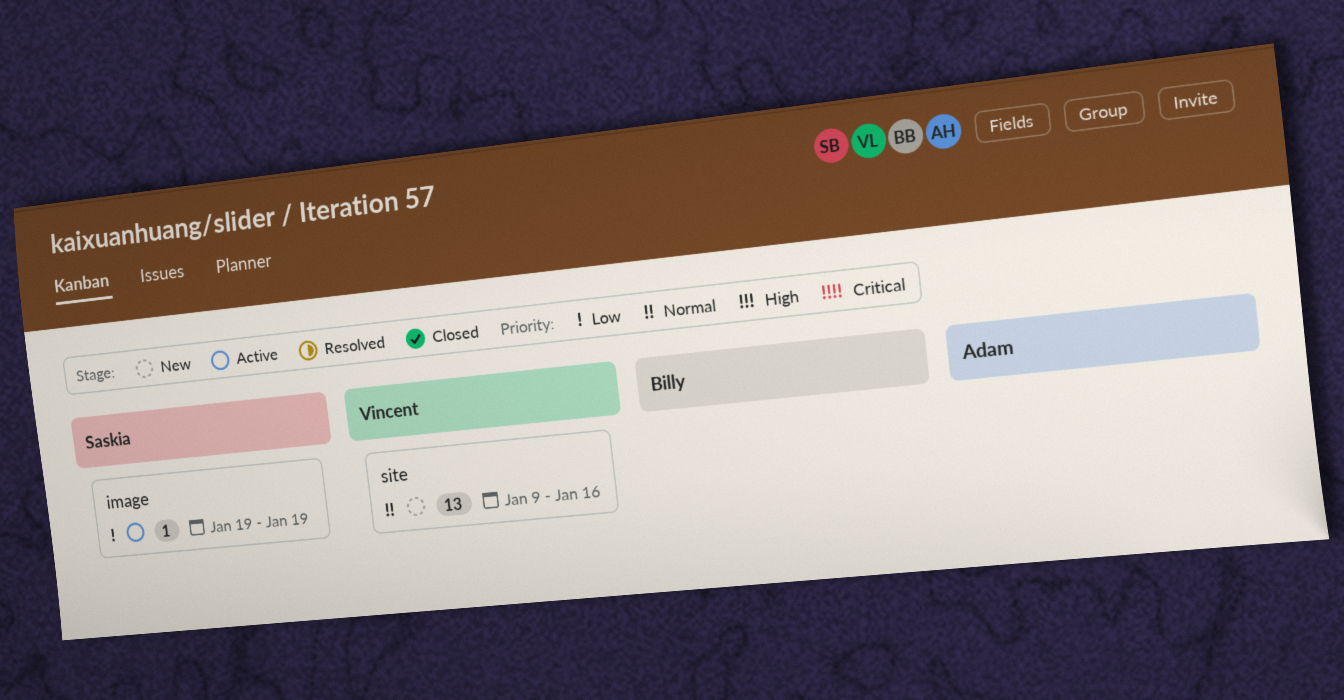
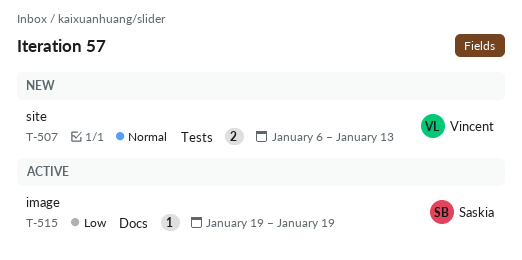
site, estimate: 13 -> 2
site, start: Jan 9 -> Jan 6
site, due: Jan 16 -> Jan 13

